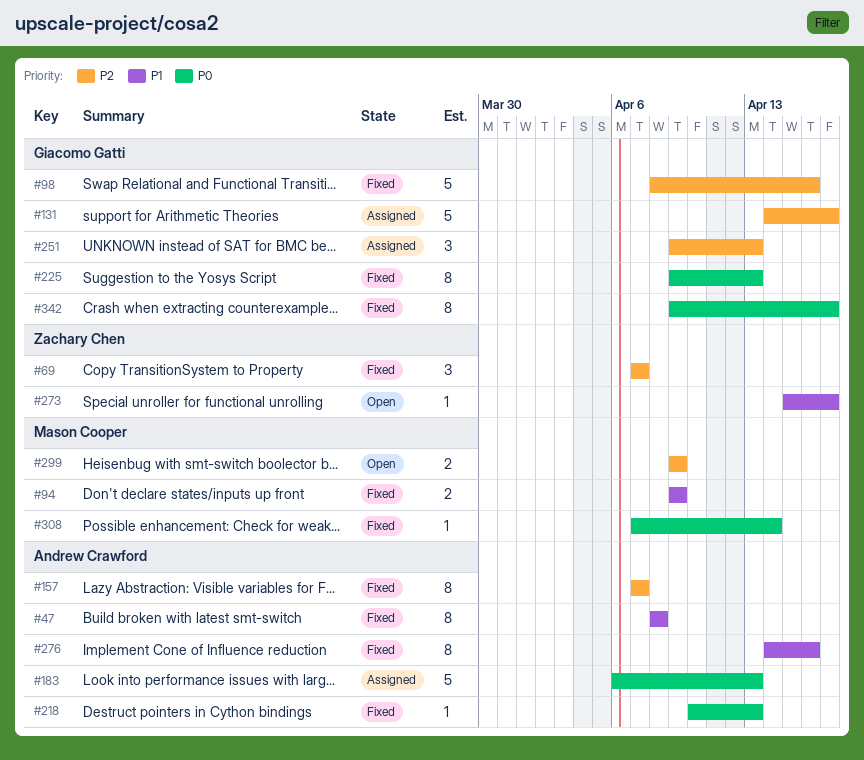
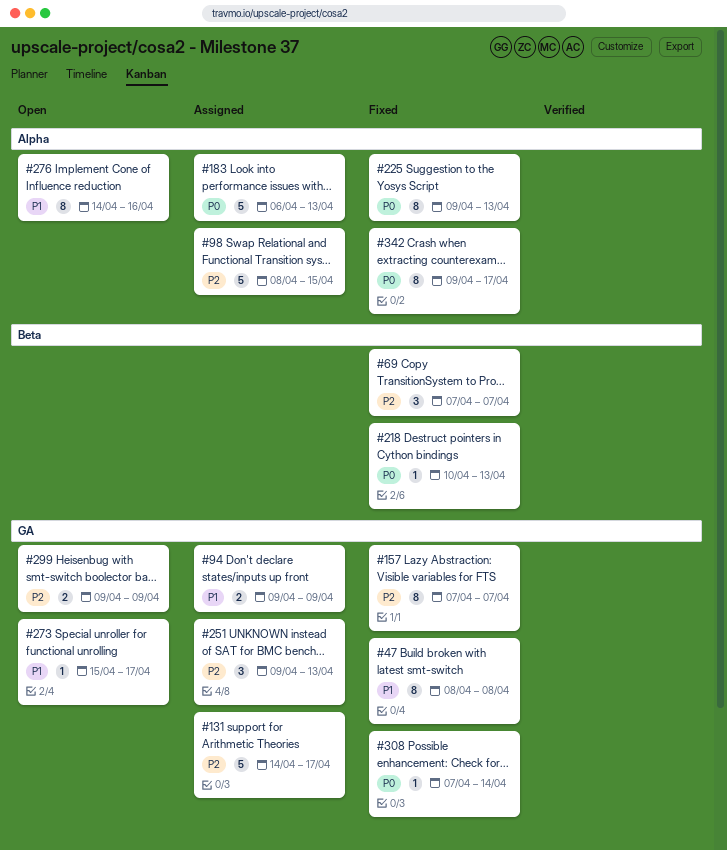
#94, status: Fixed -> Assigned
#98, status: Fixed -> Assigned
#98, due: Apr 16 -> Apr 15
#276, status: Fixed -> Open

